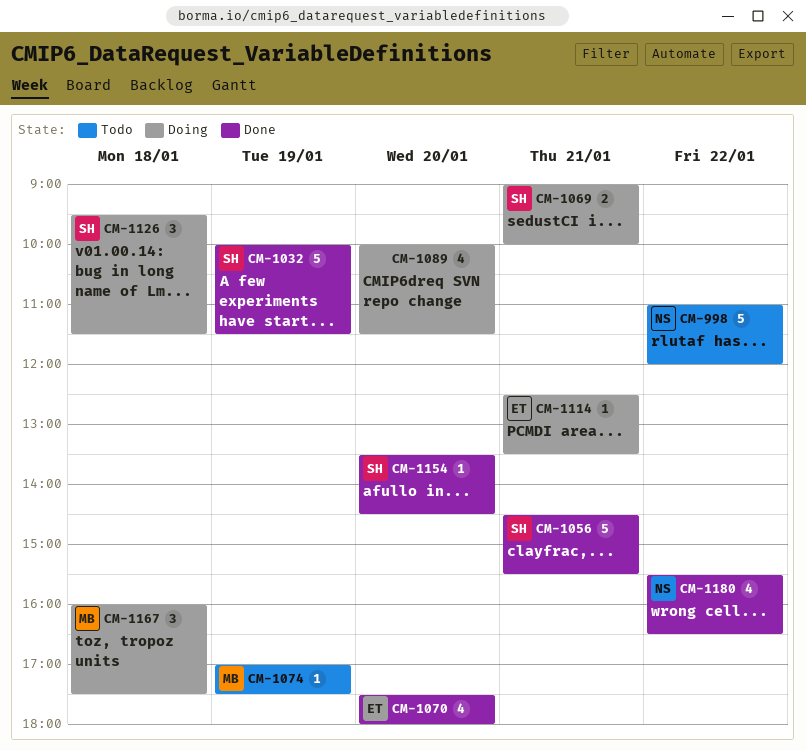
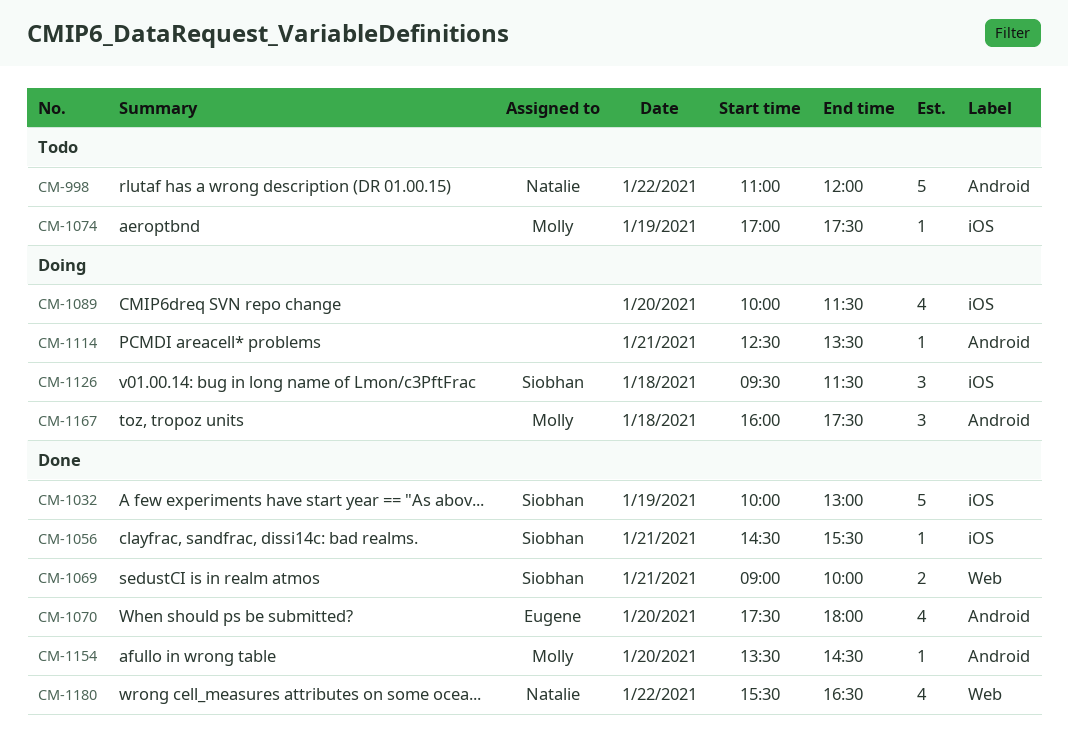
CM-1032, ends: 11:30 -> 13:00
CM-1056, estimate: 5 -> 1
CM-1069, status: Doing -> Done
CM-1114, owner: Eugene -> none
CM-1154, owner: Siobhan -> Molly

